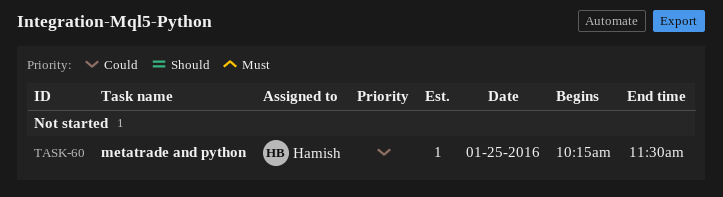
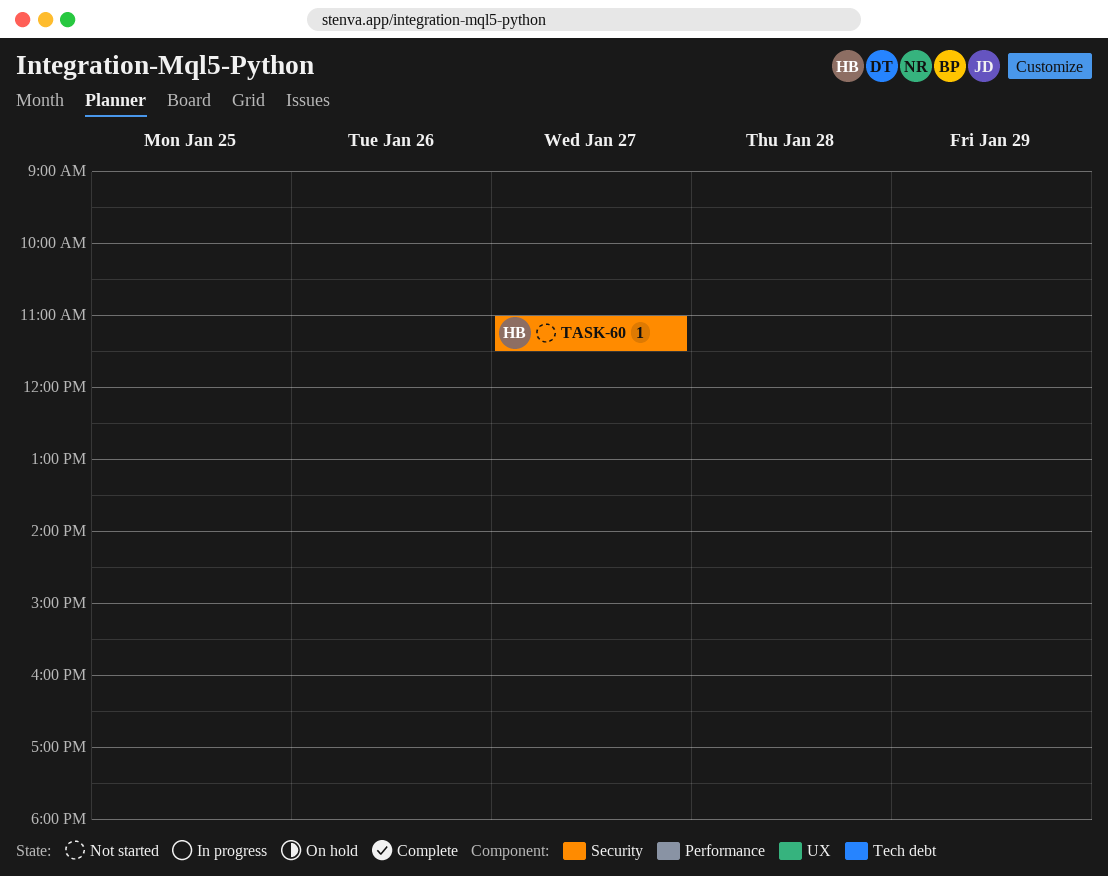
TASK-60, day: Jan 25 -> Jan 27
TASK-60, begins: 10:15 -> 11:00

